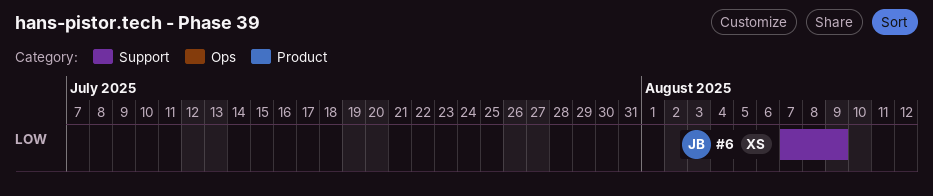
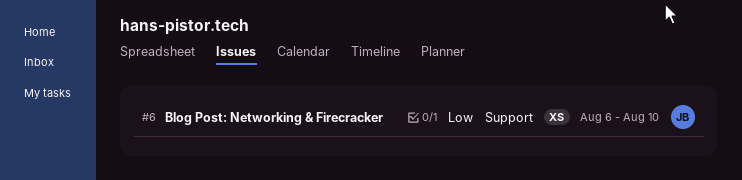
#6, start: Aug 7 -> Aug 6
#6, due: Aug 9 -> Aug 10

